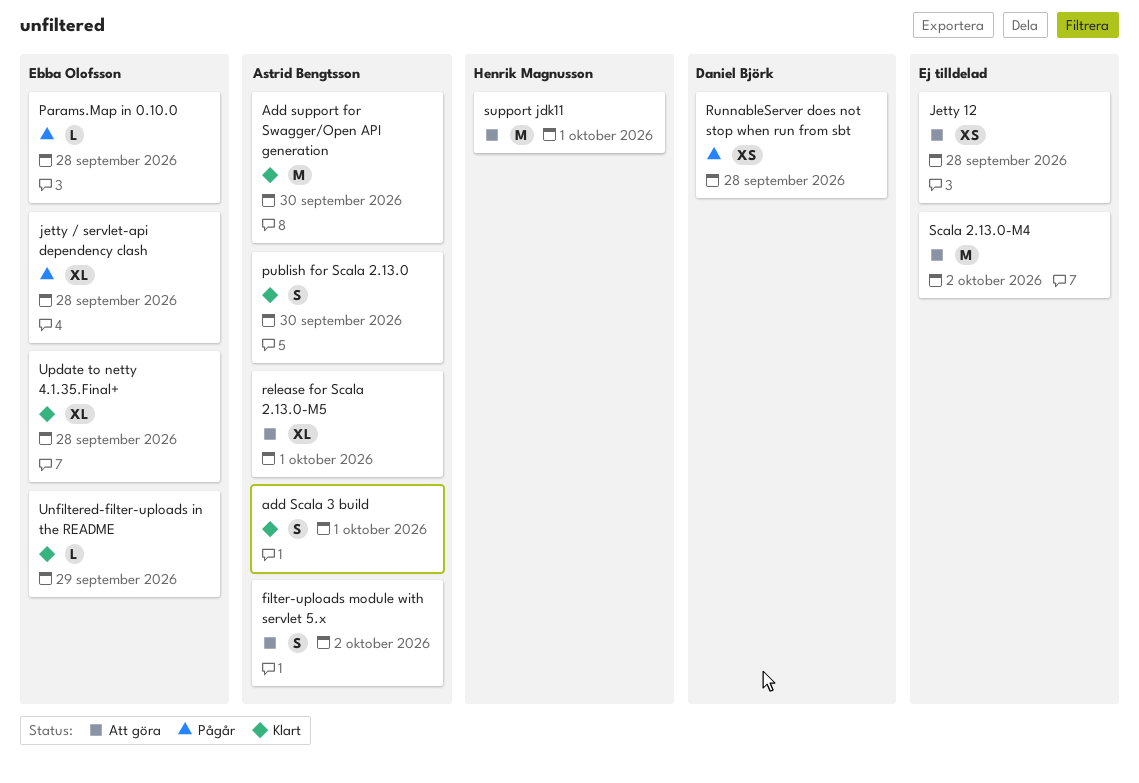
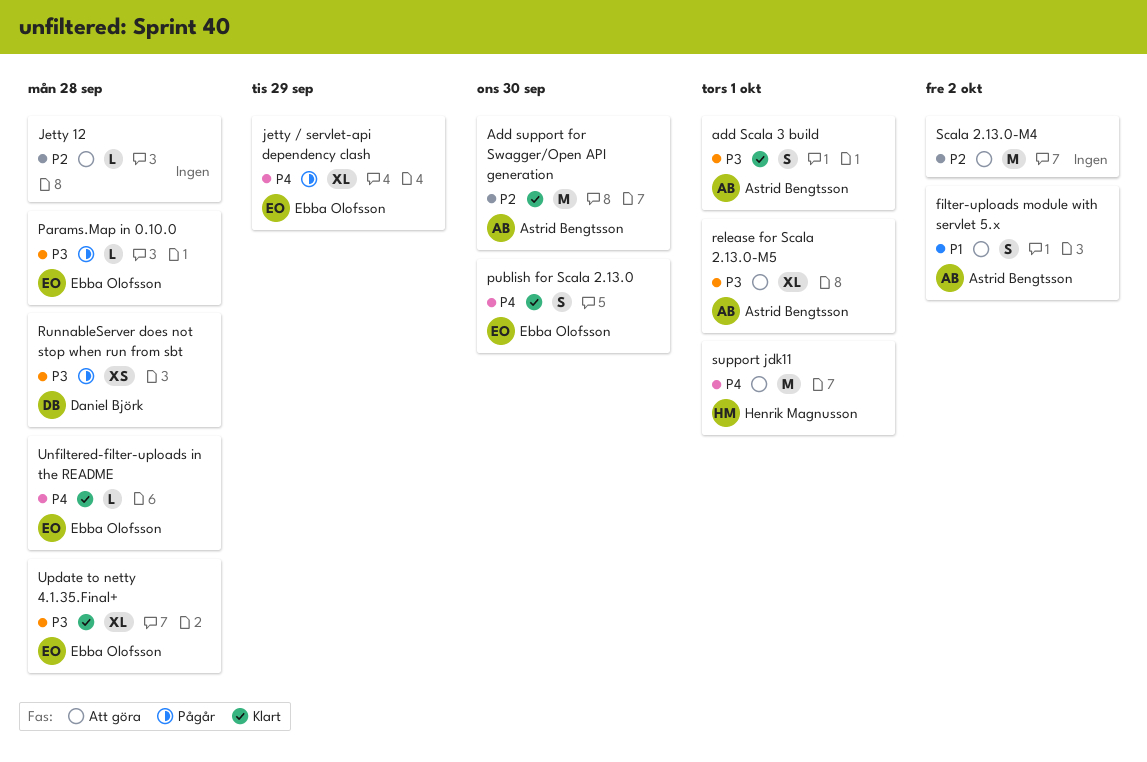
jetty / servlet-api dependency clash, due: Sep 28 -> Sep 29
Jetty 12, estimate: XS -> L
publish for Scala 2.13.0, owner: Astrid Bengtsson -> Ebba Olofsson
Unfiltered-filter-uploads in the README, due: Sep 29 -> Sep 28

